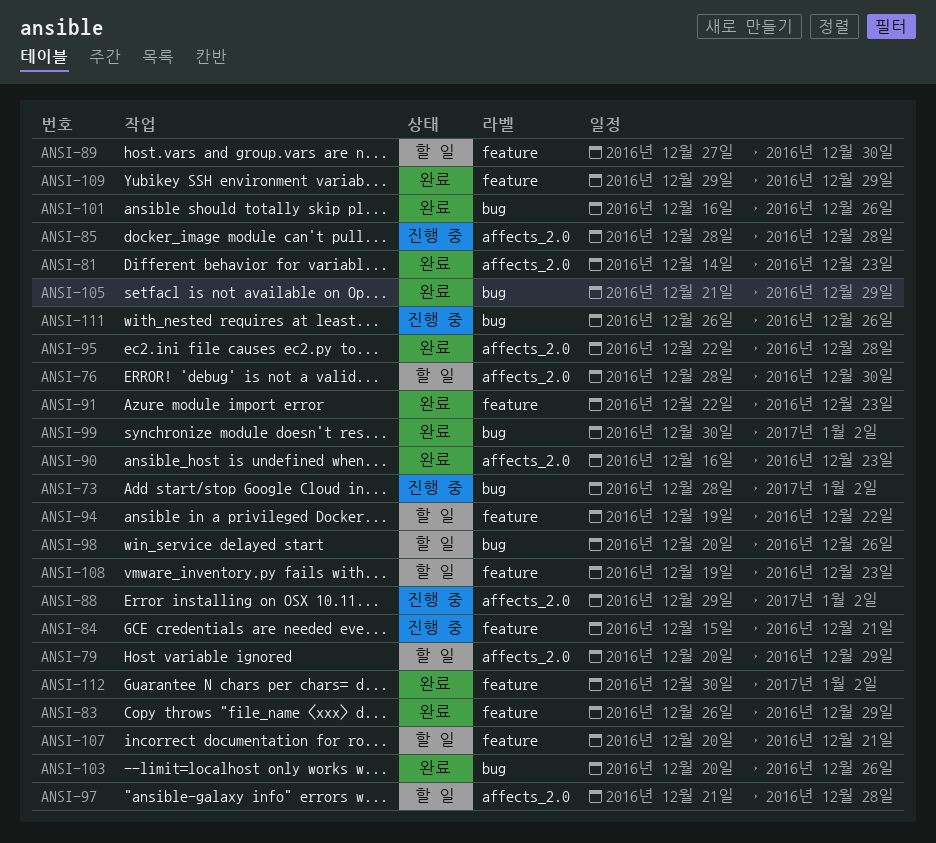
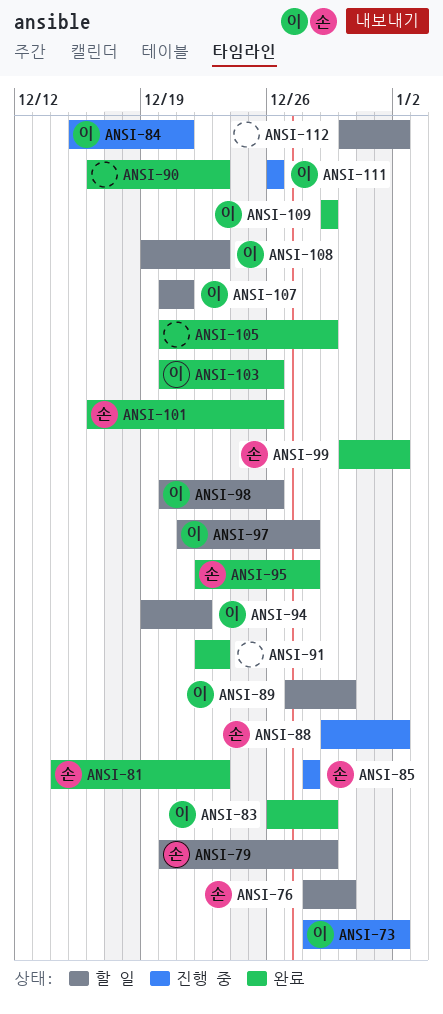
ANSI-105, start: Dec 21 -> Dec 20
ANSI-112, status: 완료 -> 할 일

